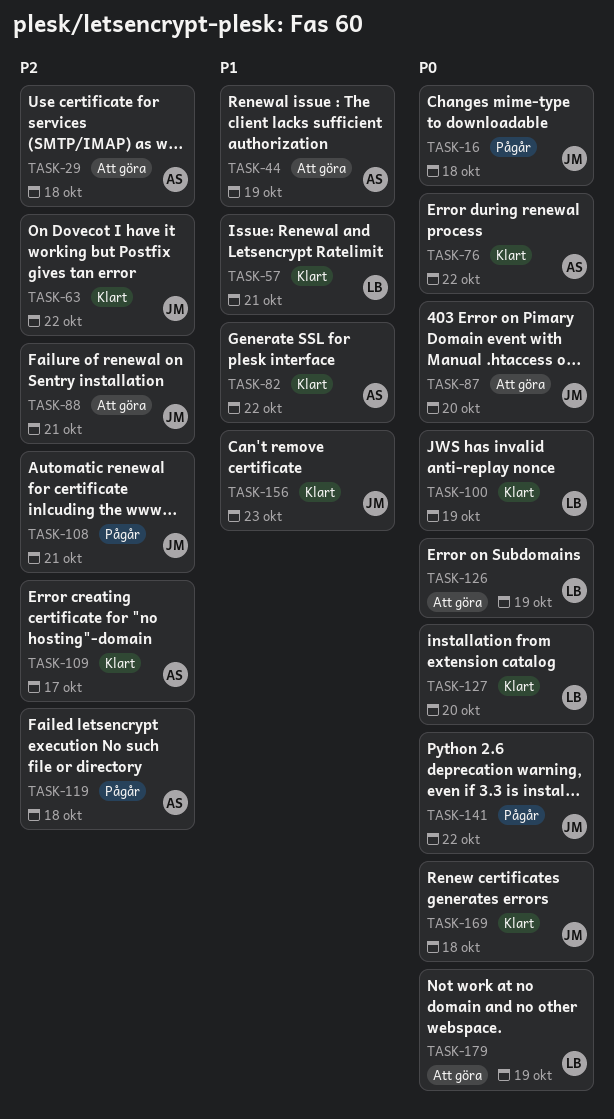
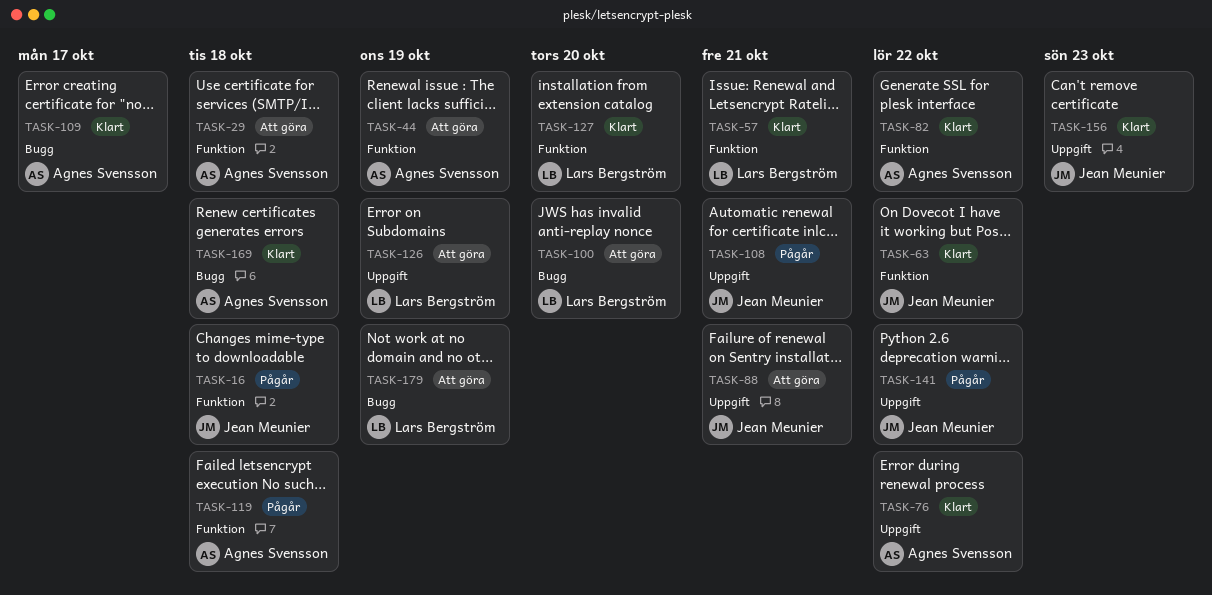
TASK-87: present -> none
TASK-100, status: Klart -> Att göra
TASK-100, due: Oct 19 -> Oct 20
TASK-169, owner: Jean Meunier -> Agnes Svensson

